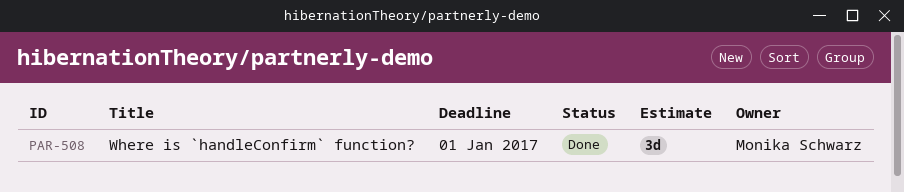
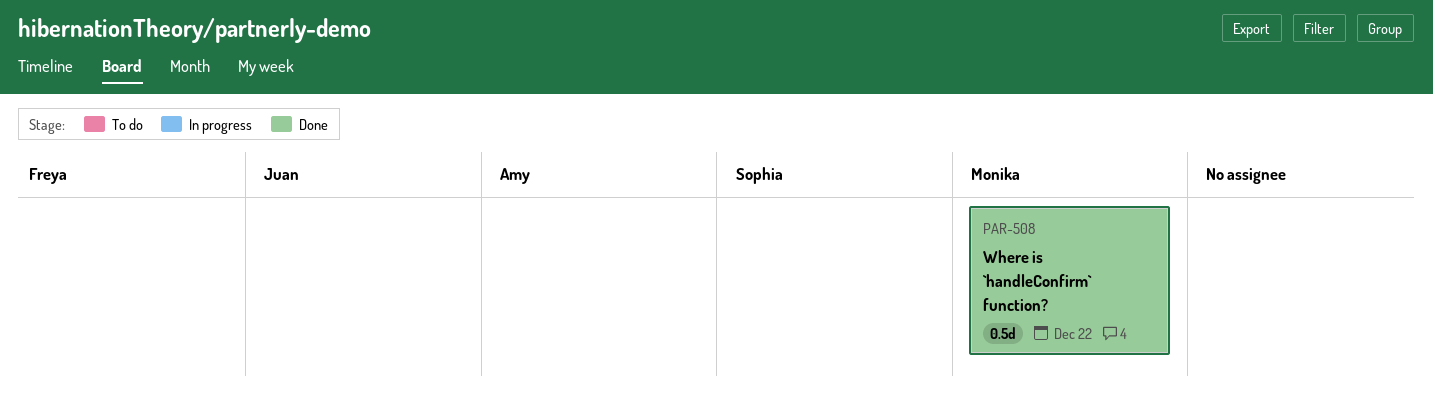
PAR-508, estimate: 3d -> 0.5d
PAR-508, due: Jan 1 -> Dec 22

